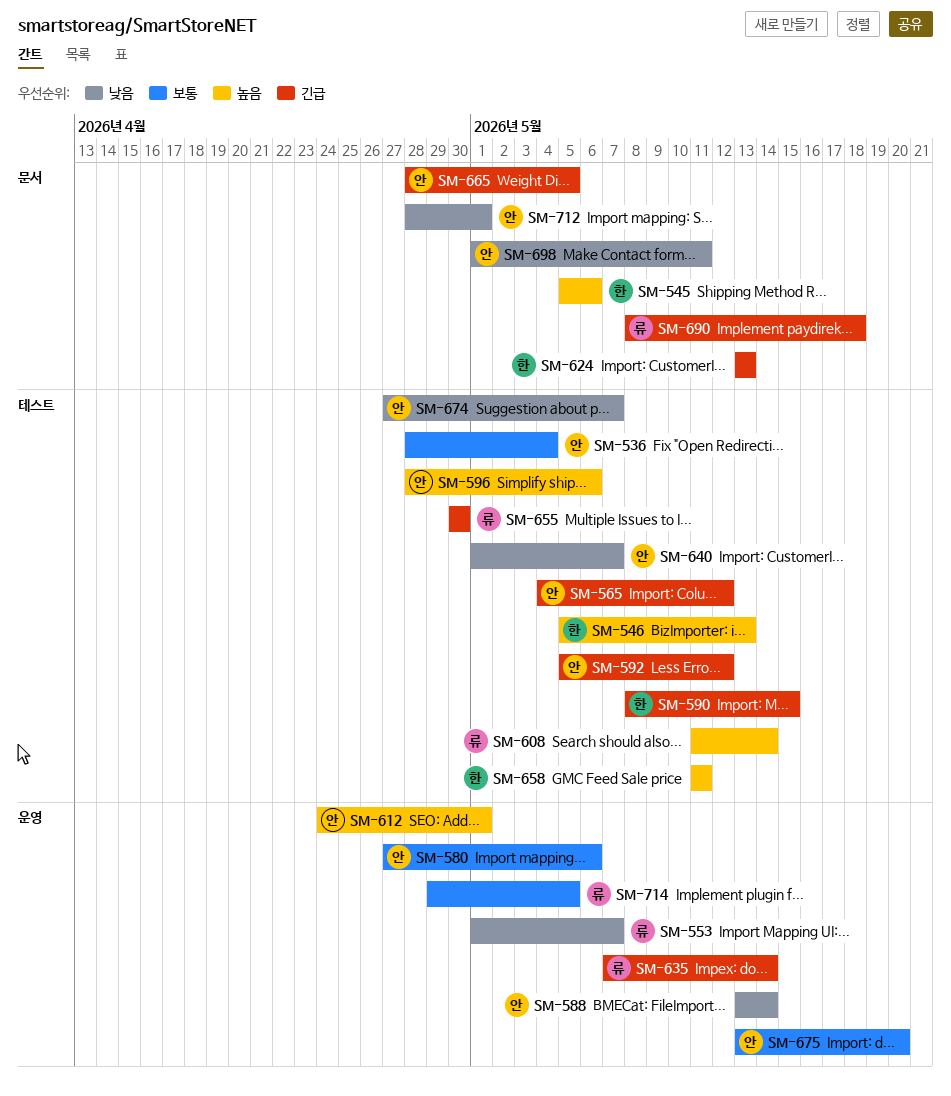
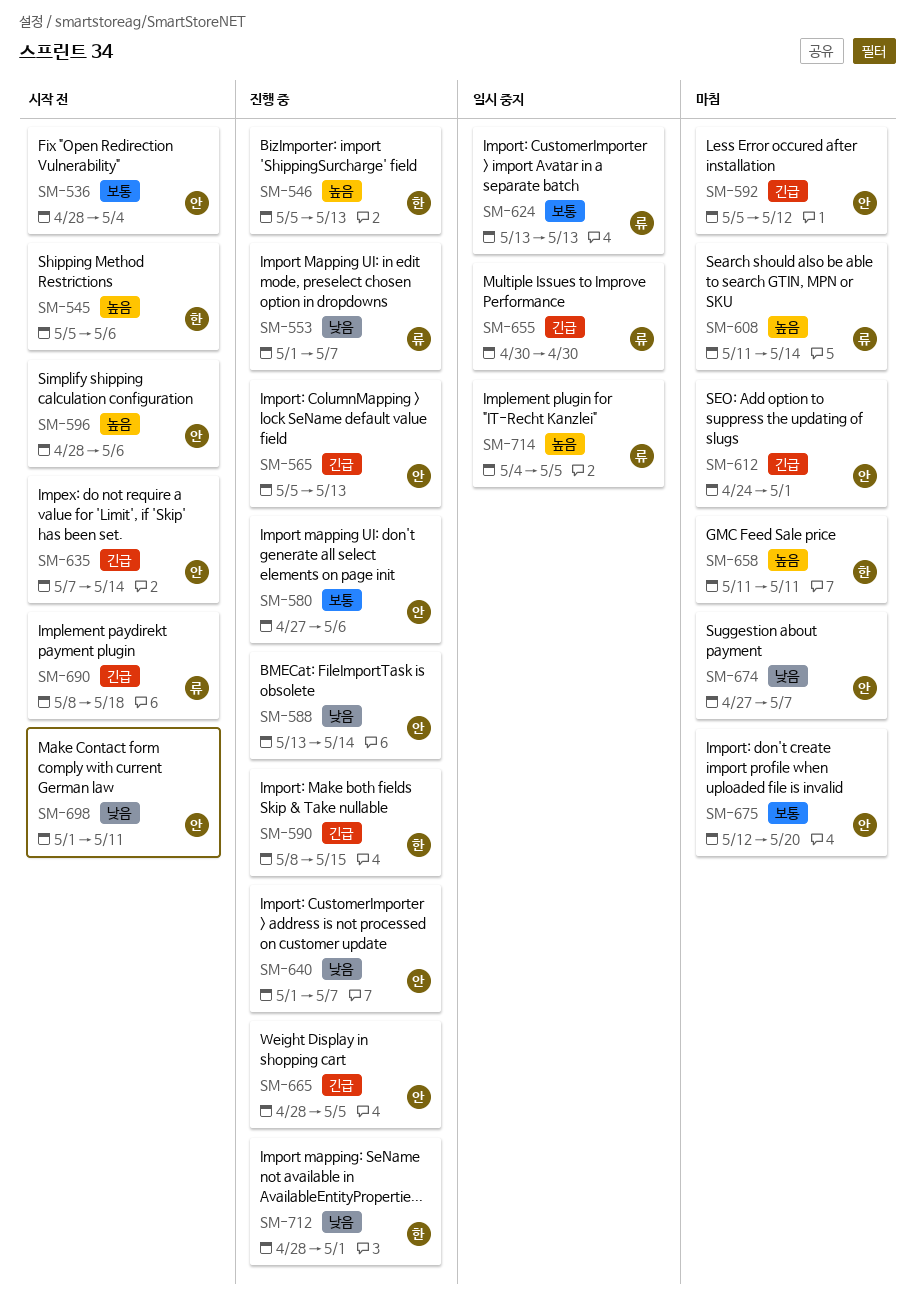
SM-565, start: May 4 -> May 5
SM-565, due: May 12 -> May 13
SM-612, priority: 높음 -> 긴급
SM-624, owner: 한 -> 류
SM-624, priority: 긴급 -> 보통
SM-635, owner: 류 -> 안
SM-675, start: May 13 -> May 12
SM-712, owner: 안 -> 한
SM-714, priority: 보통 -> 높음
SM-714, start: Apr 29 -> May 4

